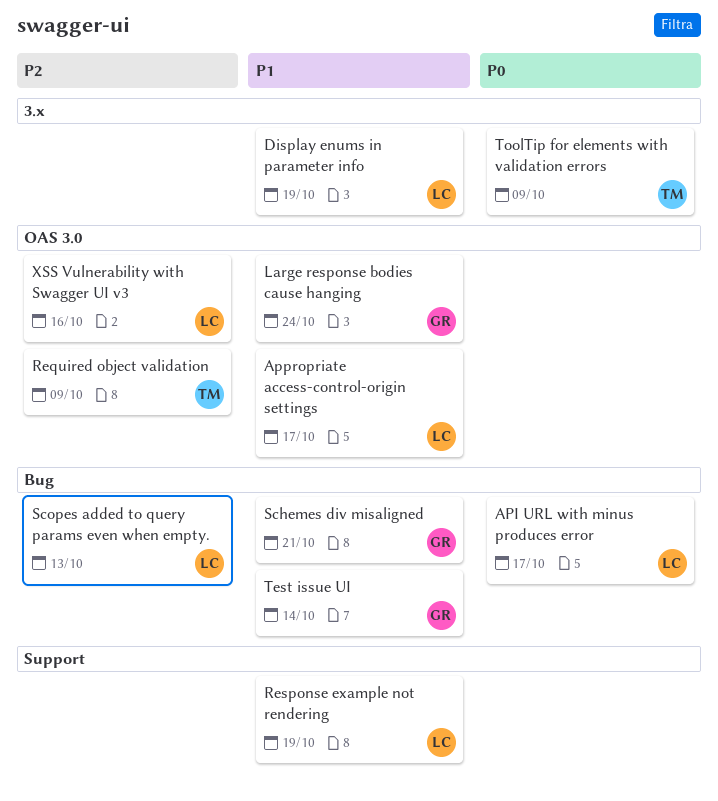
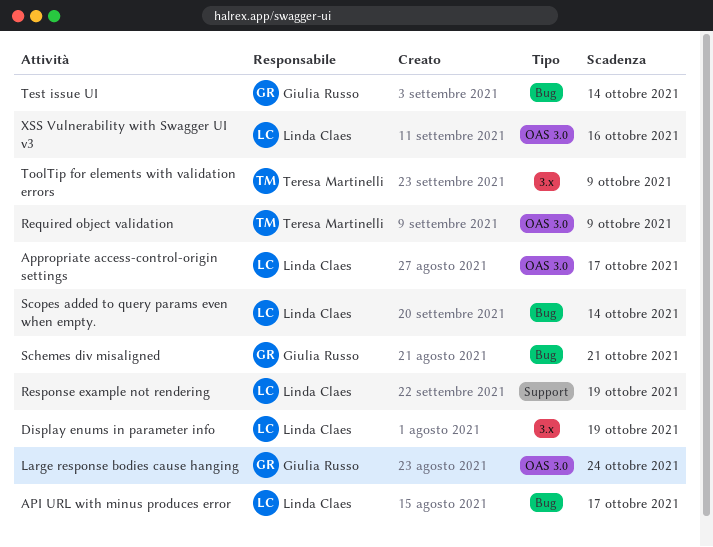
Scopes added to query params even when empty., due: Oct 13 -> Oct 14

